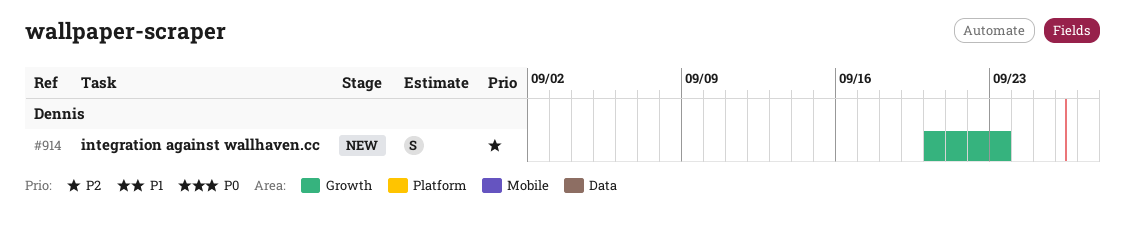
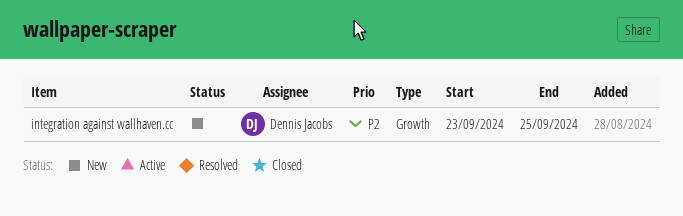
integration against wallhaven.cc, start: Sep 20 -> Sep 23
integration against wallhaven.cc, due: Sep 23 -> Sep 25

